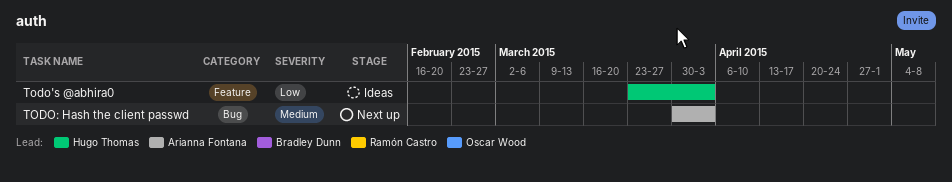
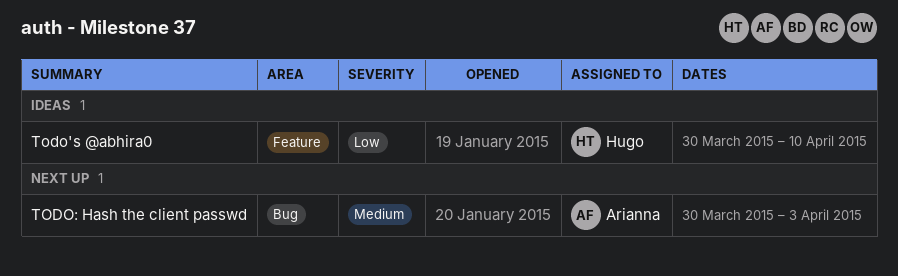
Todo's @abhira0, start: Mar 23 -> Mar 30
Todo's @abhira0, due: Apr 3 -> Apr 10

